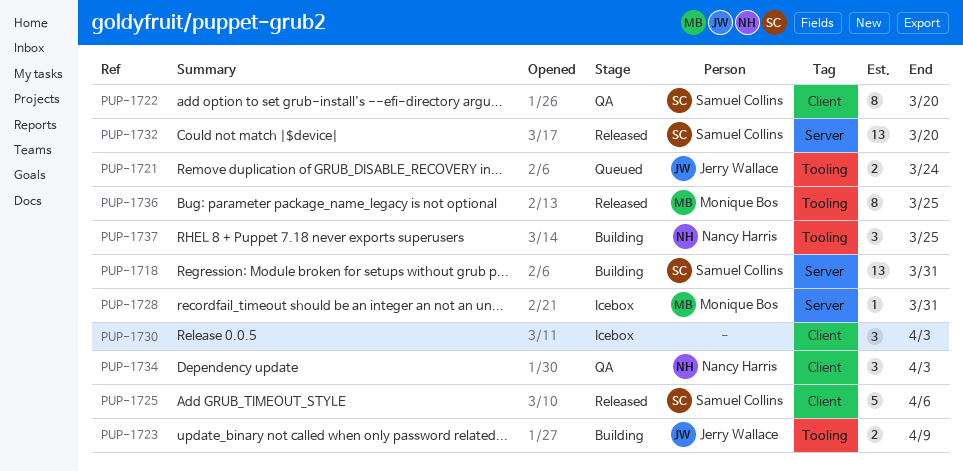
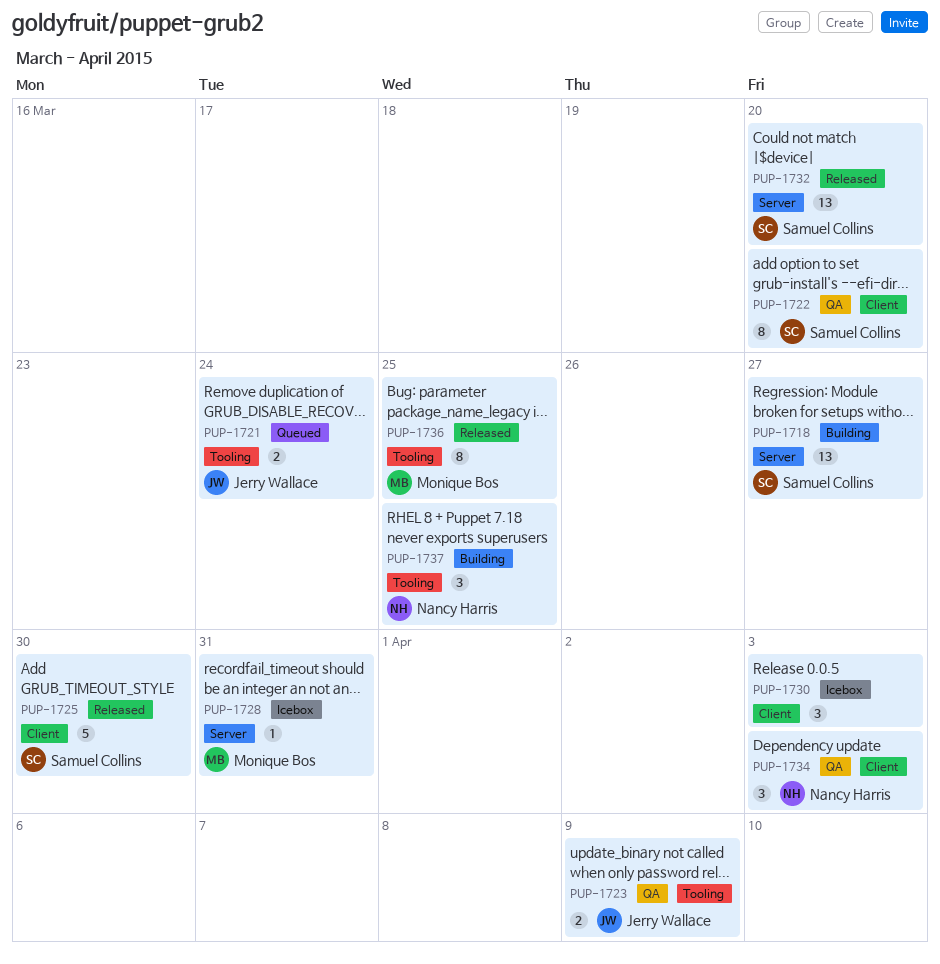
PUP-1718, due: Mar 31 -> Mar 27
PUP-1723, status: Building -> QA
PUP-1725, due: Apr 6 -> Mar 30

